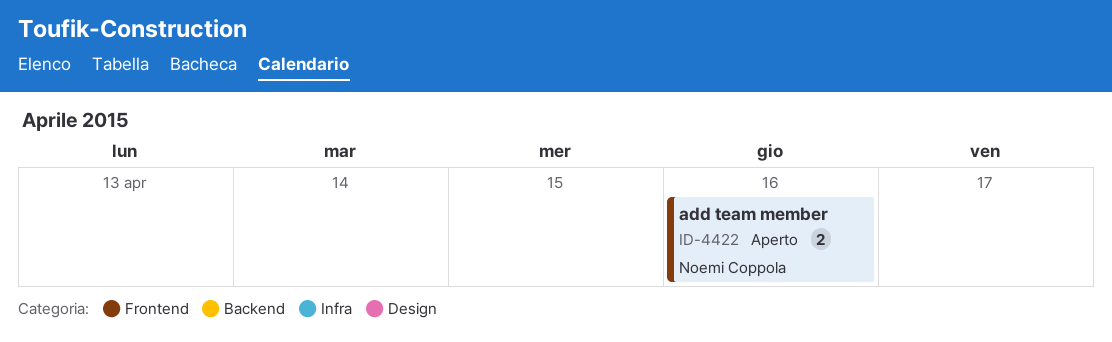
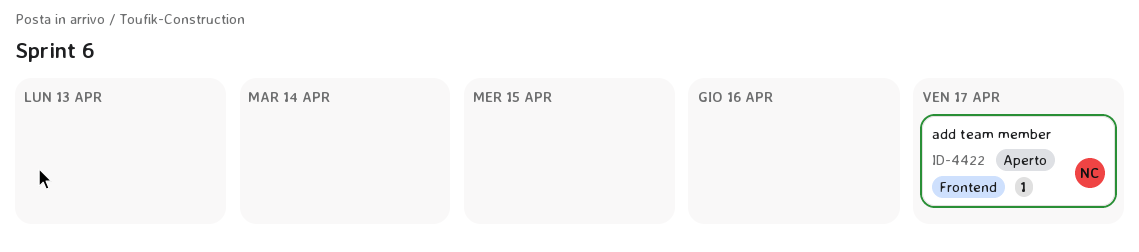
ID-4422, estimate: 2 -> 1
ID-4422, due: Apr 16 -> Apr 17

